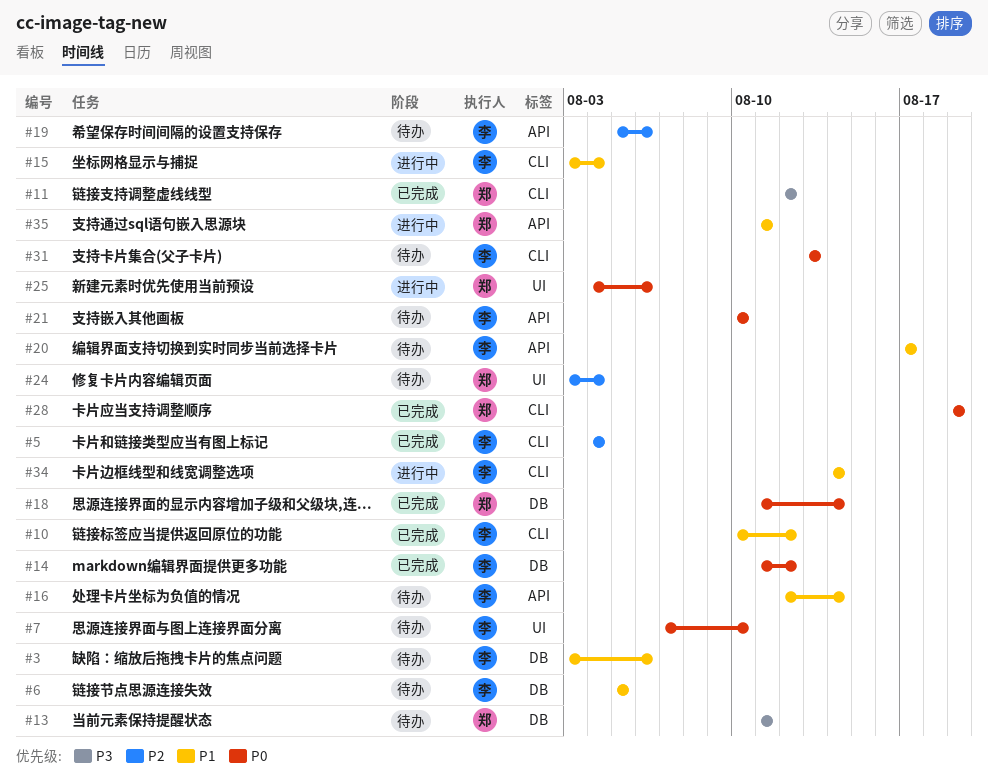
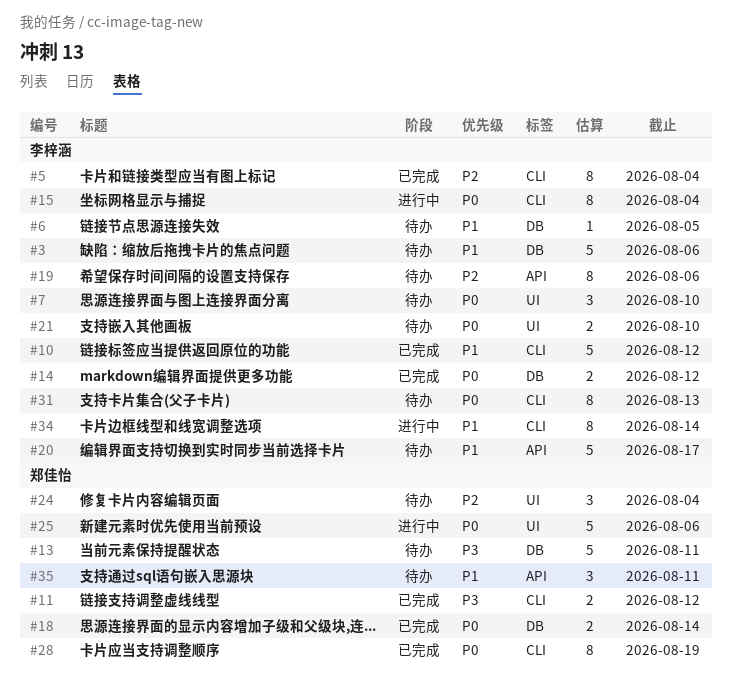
#15, priority: P1 -> P0
#16: present -> none
#21, label: API -> UI
#35, status: 进行中 -> 待办

